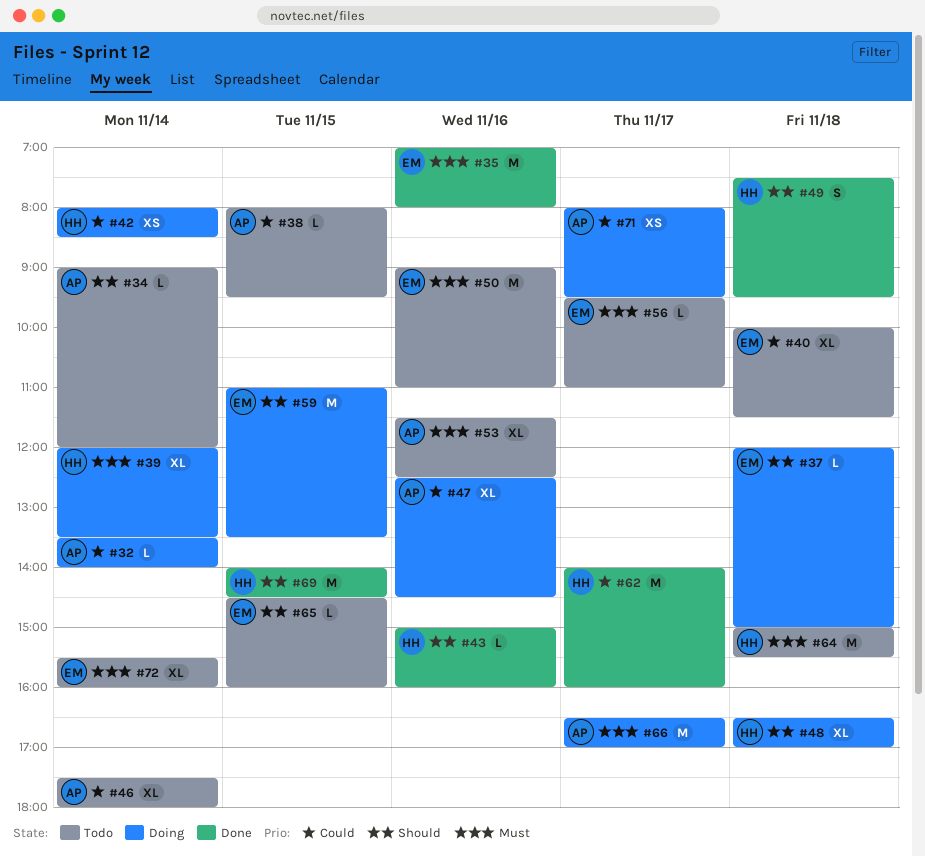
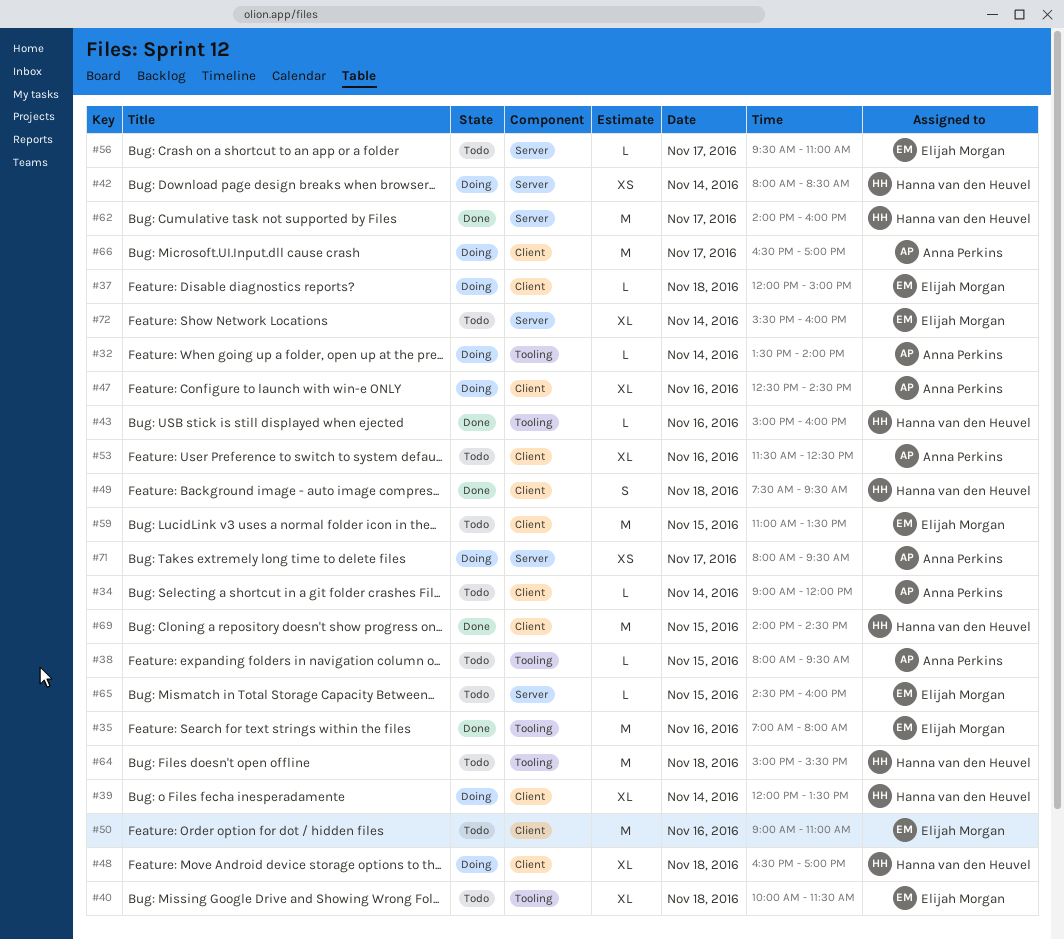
#46: present -> none
#59, status: Doing -> Todo

